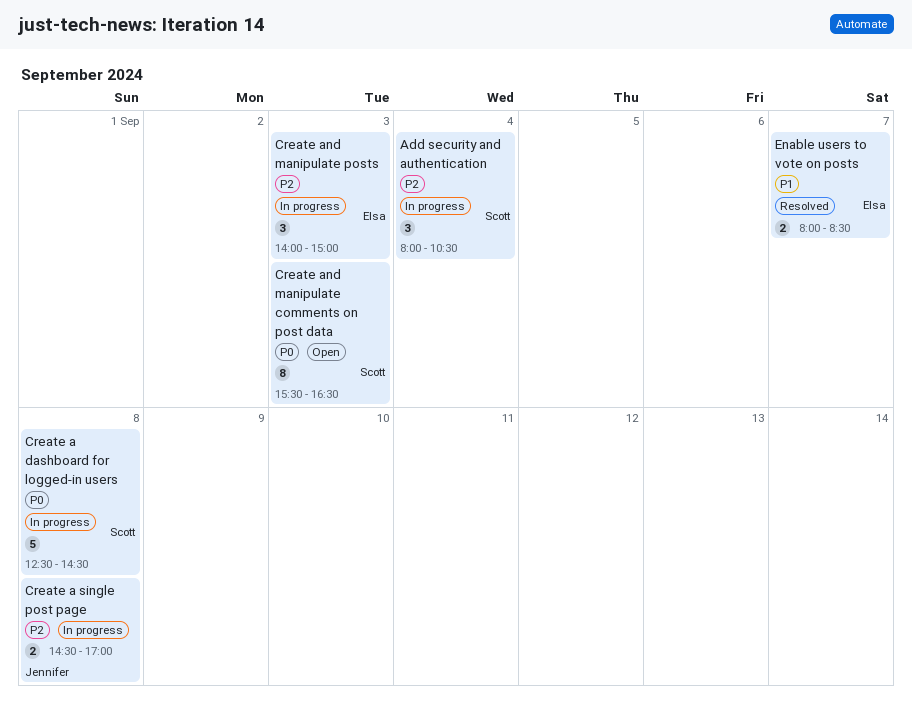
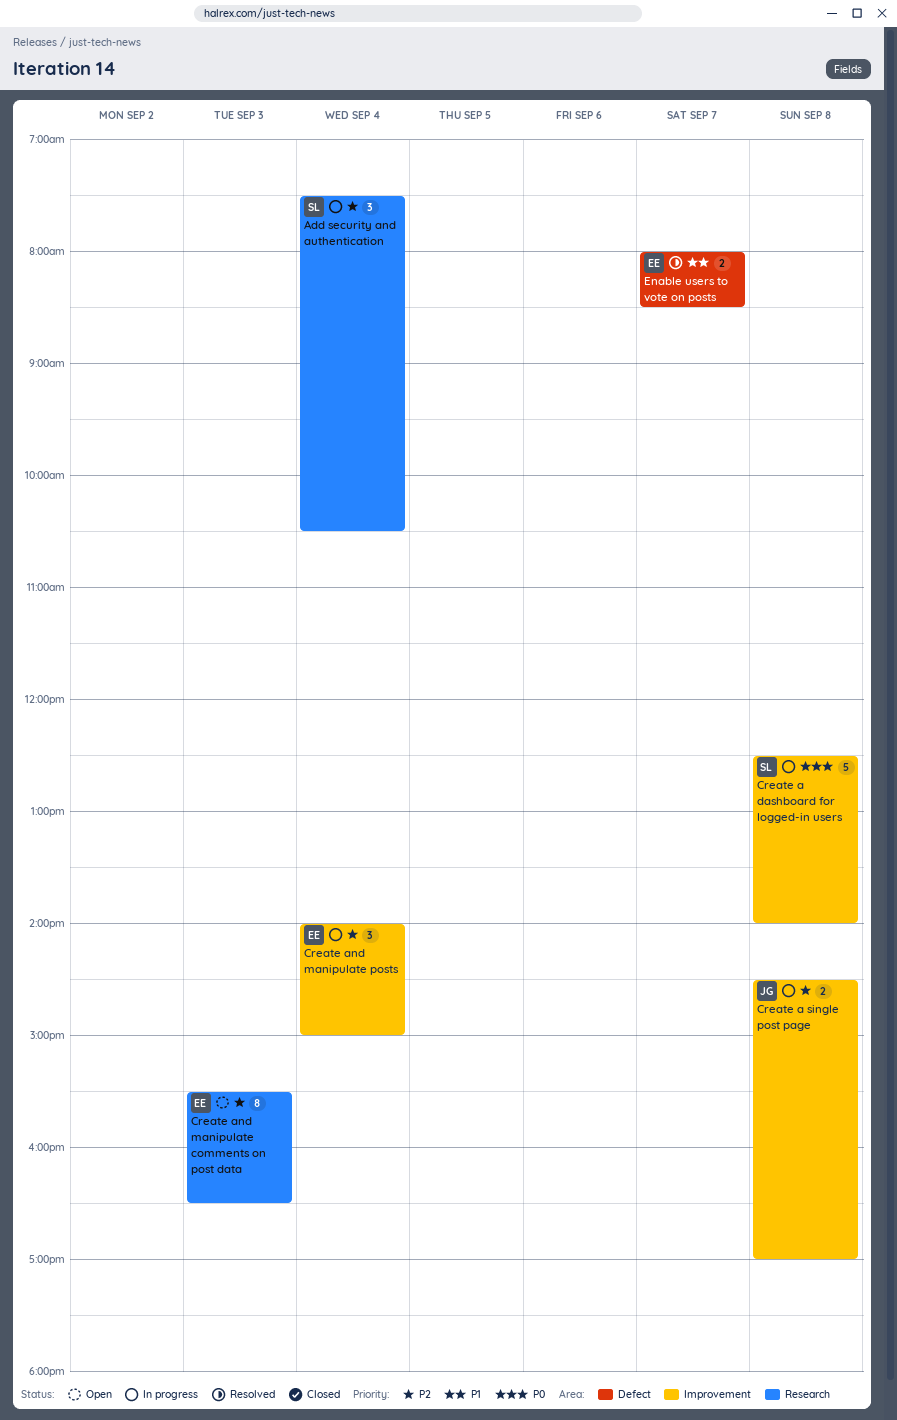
Add security and authentication, begins: 08:00 -> 07:30
Create a dashboard for logged-in users, ends: 14:30 -> 14:00
Create and manipulate comments on post data, owner: Scott -> Elsa
Create and manipulate comments on post data, priority: P0 -> P2
Create and manipulate posts, day: Sep 3 -> Sep 4

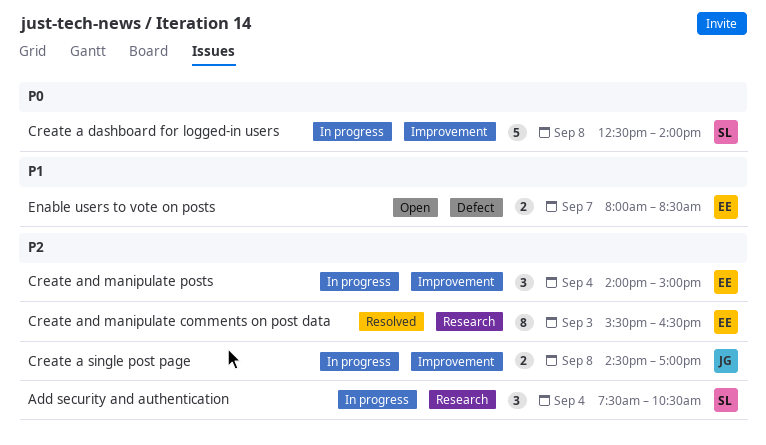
Create and manipulate comments on post data, status: Open -> Resolved
Enable users to vote on posts, status: Resolved -> Open

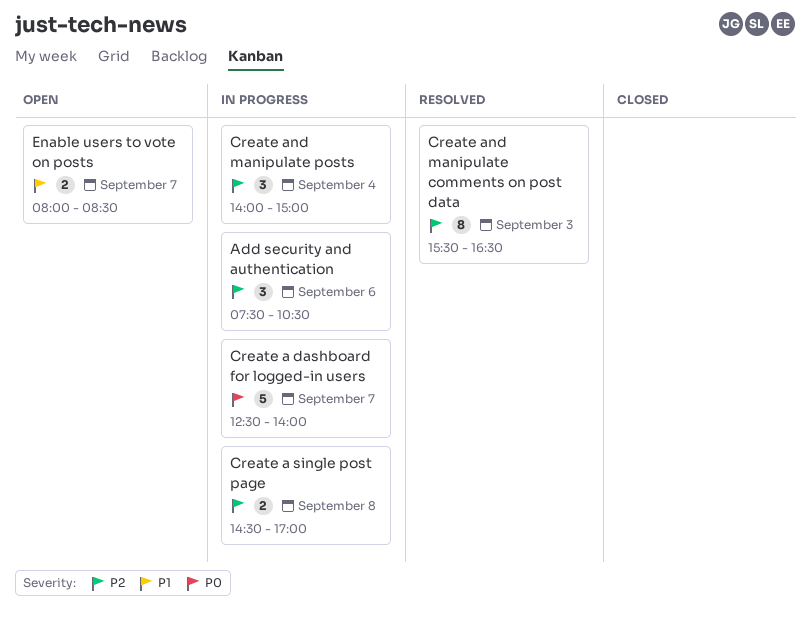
Add security and authentication, day: Sep 4 -> Sep 6
Create a dashboard for logged-in users, day: Sep 8 -> Sep 7

